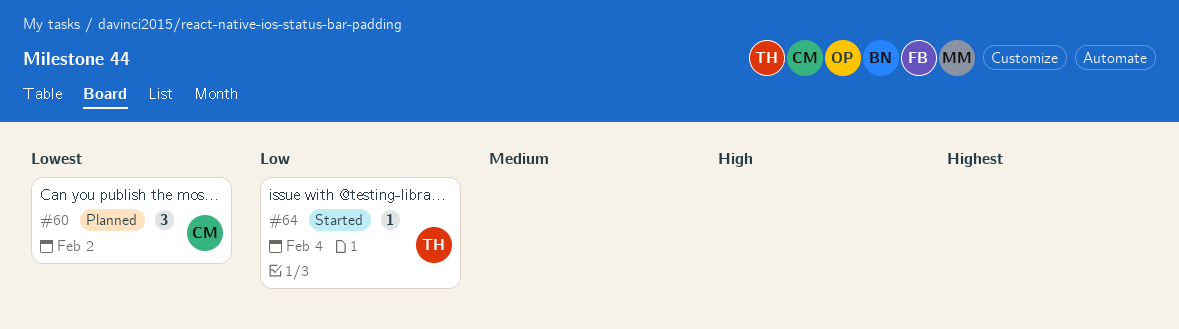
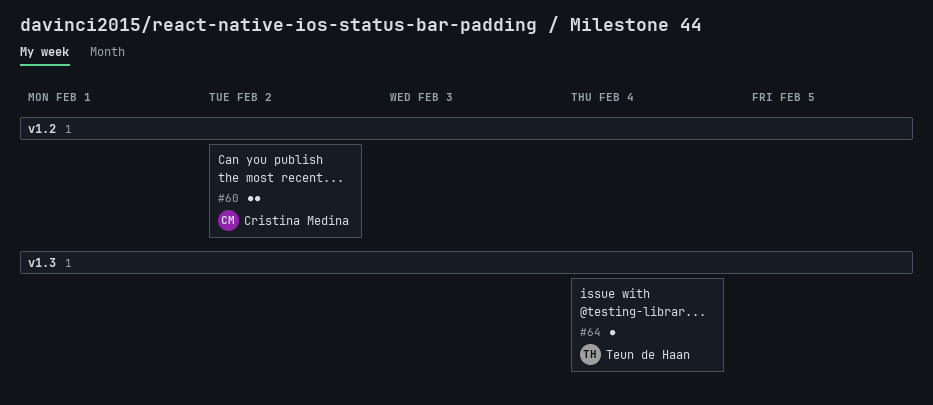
#60, estimate: 3 -> 2

